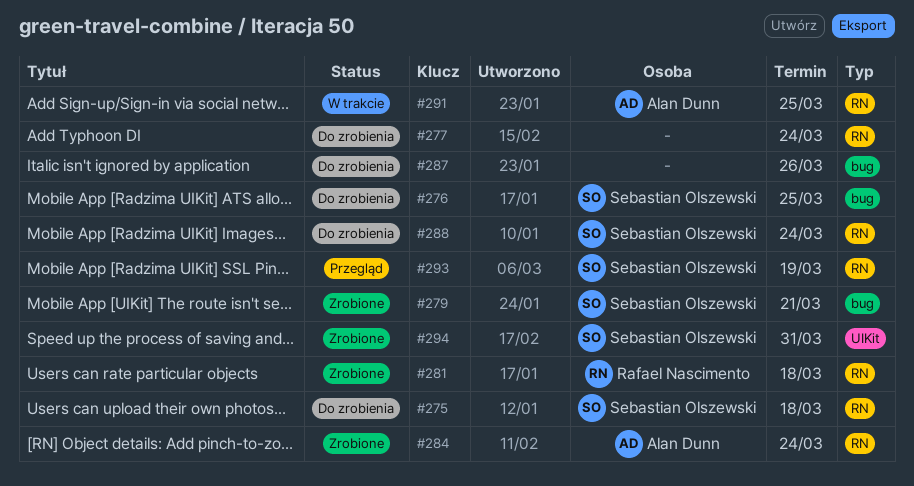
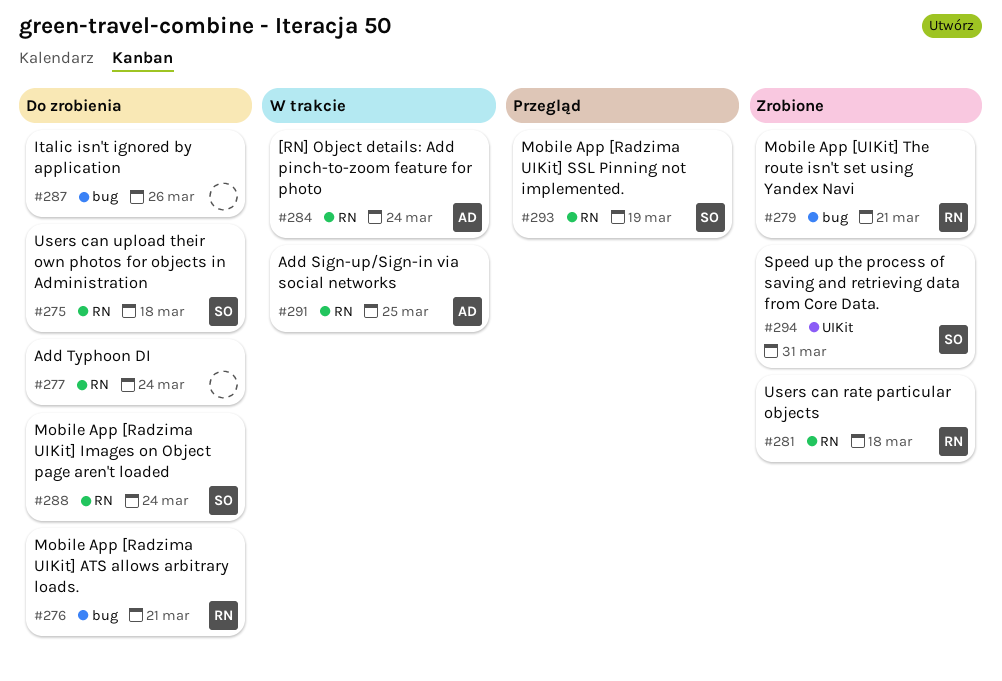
#276, owner: Sebastian Olszewski -> Rafael Nascimento
#276, due: Mar 25 -> Mar 21
#279, owner: Sebastian Olszewski -> Rafael Nascimento
#284, status: Zrobione -> W trakcie

